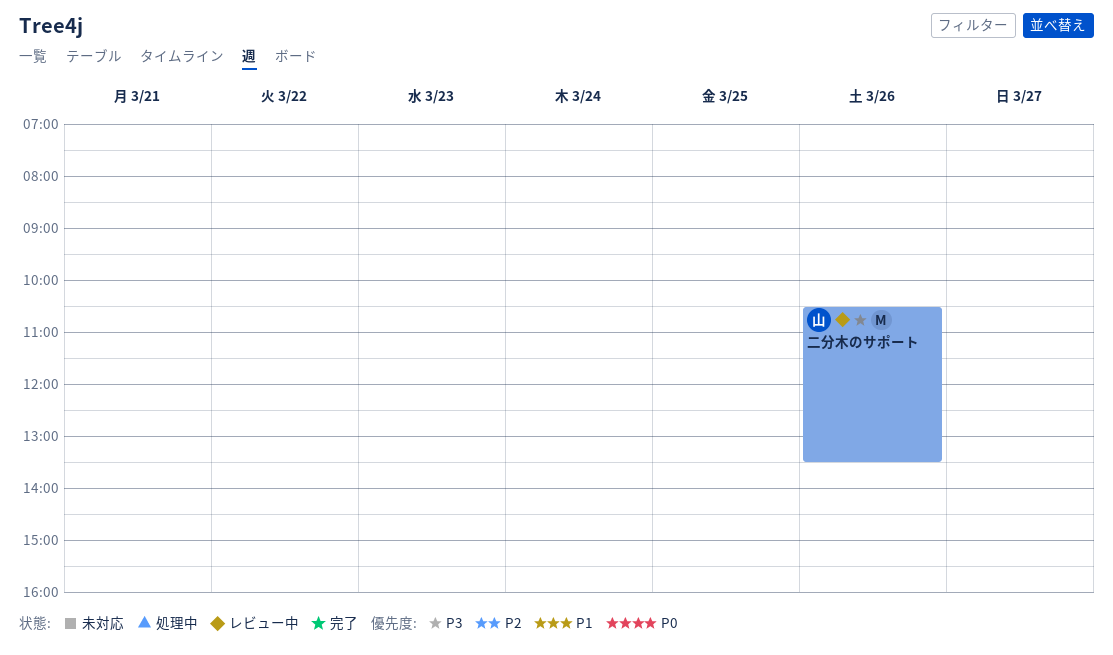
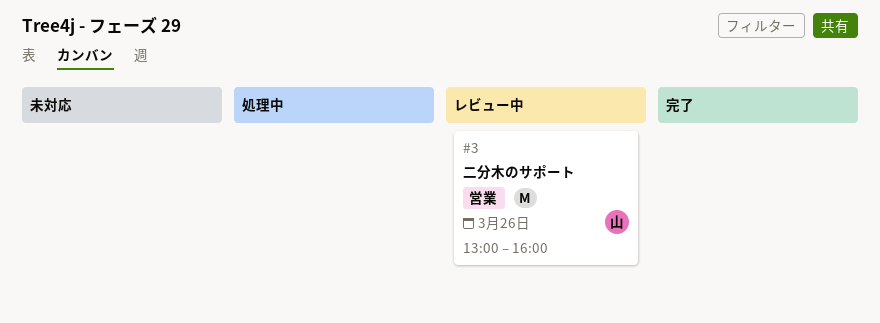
二分木のサポート, begins: 10:30 -> 13:00
二分木のサポート, ends: 13:30 -> 16:00

